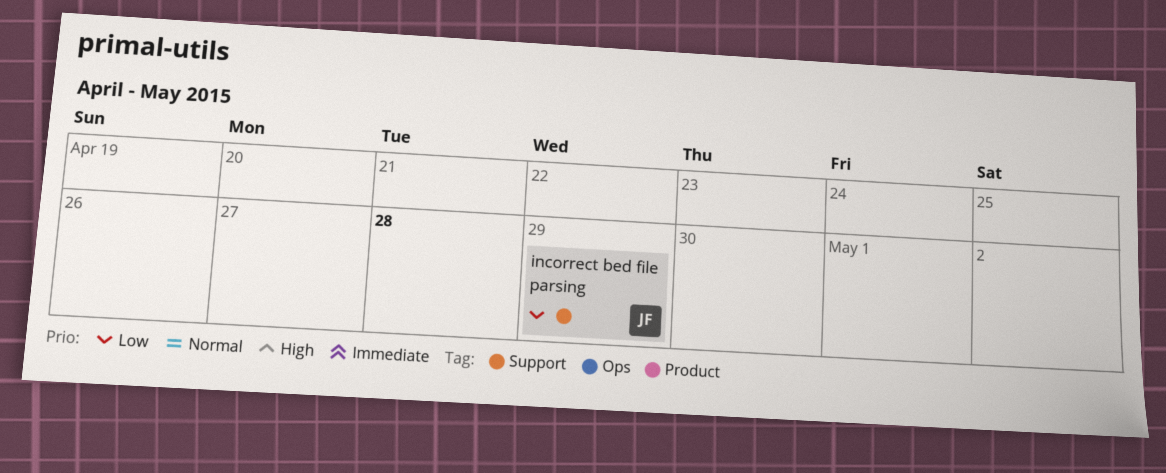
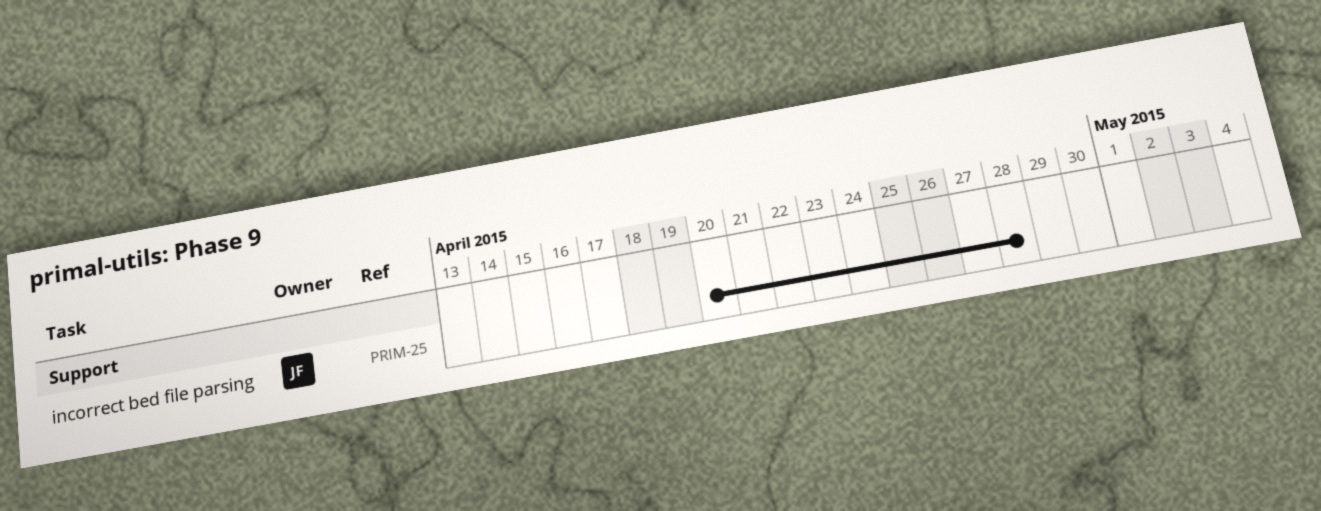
incorrect bed file parsing, due: Apr 29 -> Apr 28

